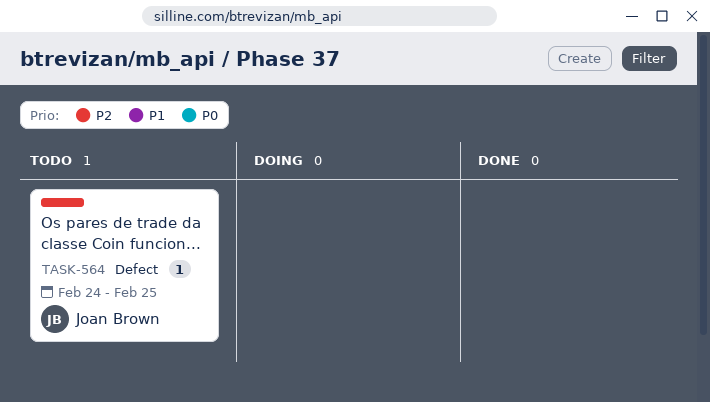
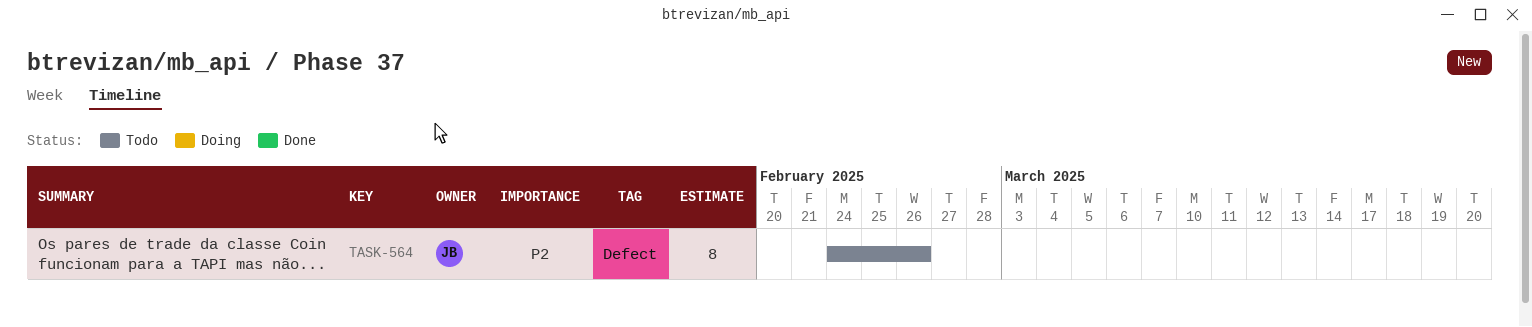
TASK-564, estimate: 1 -> 8
TASK-564, due: Feb 25 -> Feb 26

